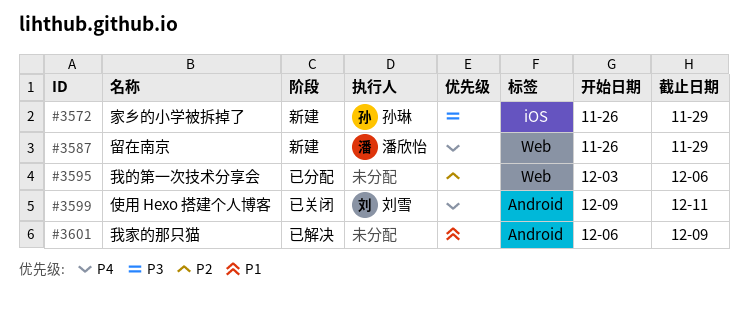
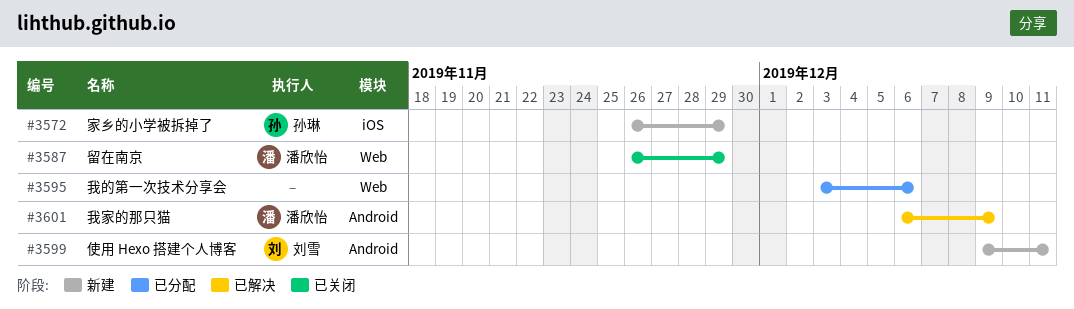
#3587, status: 新建 -> 已关闭
#3599, status: 已关闭 -> 新建
#3601, owner: none -> 潘欣怡

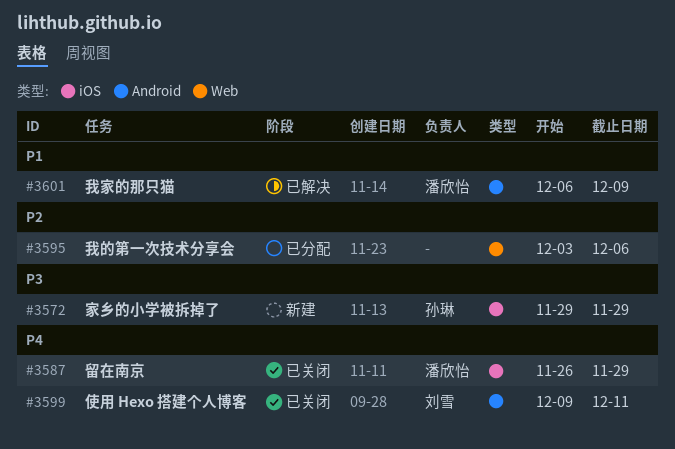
#3572, start: Nov 26 -> Nov 29
#3587, label: Web -> iOS
#3599, status: 新建 -> 已关闭

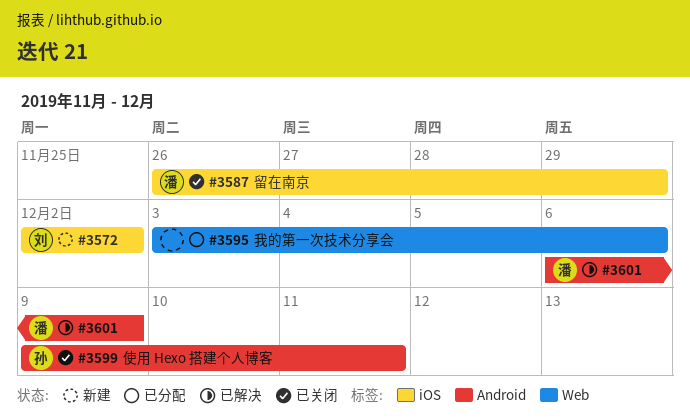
#3572, owner: 孙琳 -> 刘雪
#3572, start: Nov 29 -> Dec 2
#3572, due: Nov 29 -> Dec 2
#3599, owner: 刘雪 -> 孙琳

